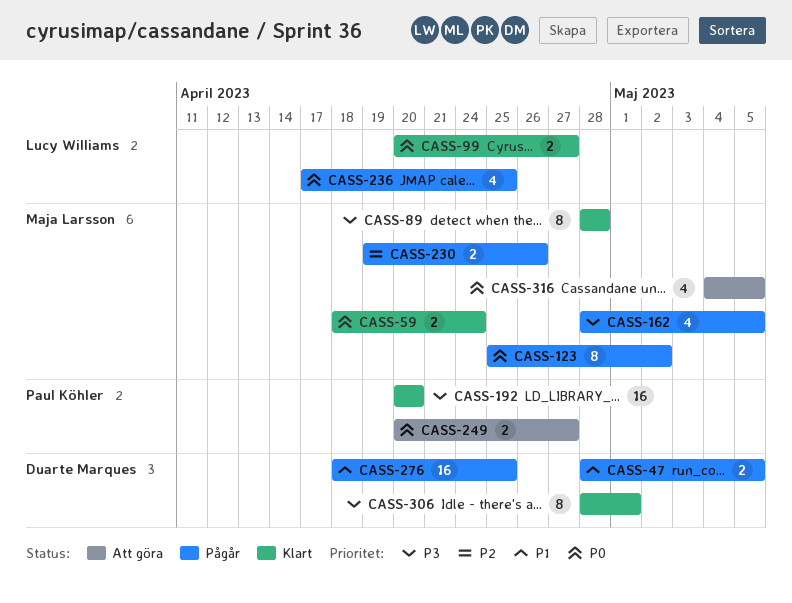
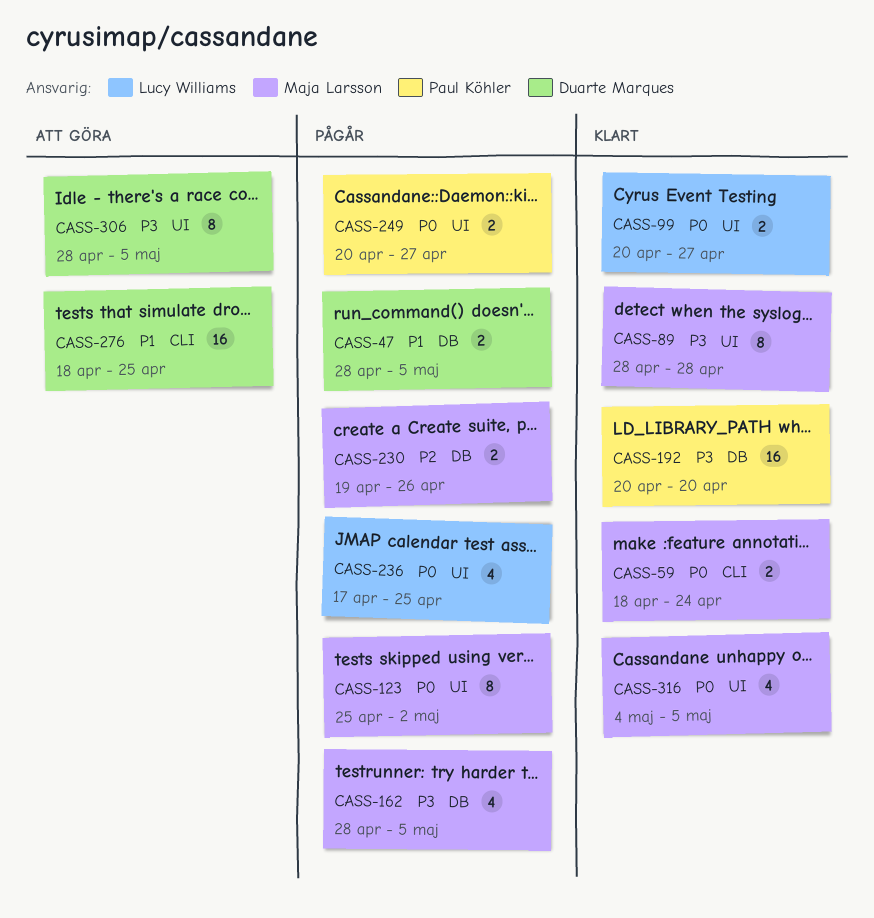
CASS-249, status: Att göra -> Pågår
CASS-276, status: Pågår -> Att göra
CASS-306, status: Klart -> Att göra
CASS-306, due: May 1 -> May 5
CASS-316, status: Att göra -> Klart

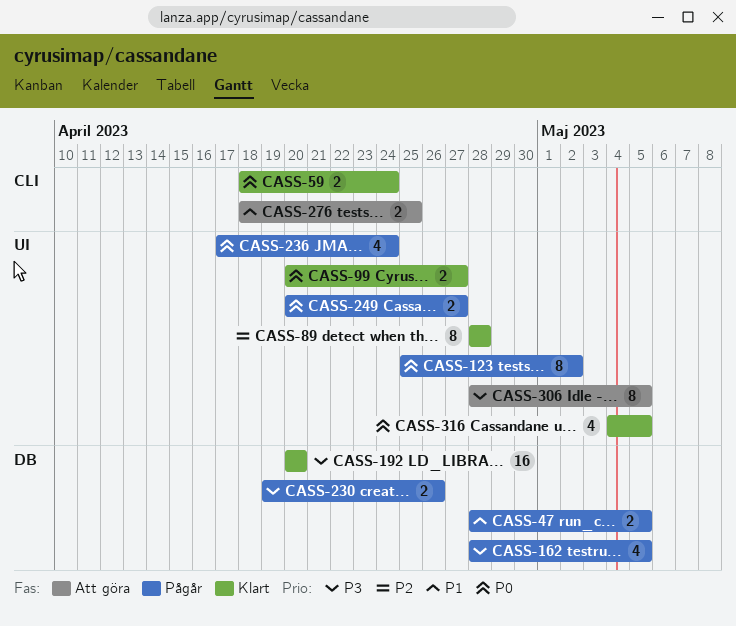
CASS-89, priority: P3 -> P2
CASS-230, priority: P2 -> P3
CASS-236, due: Apr 25 -> Apr 24
CASS-276, estimate: 16 -> 2

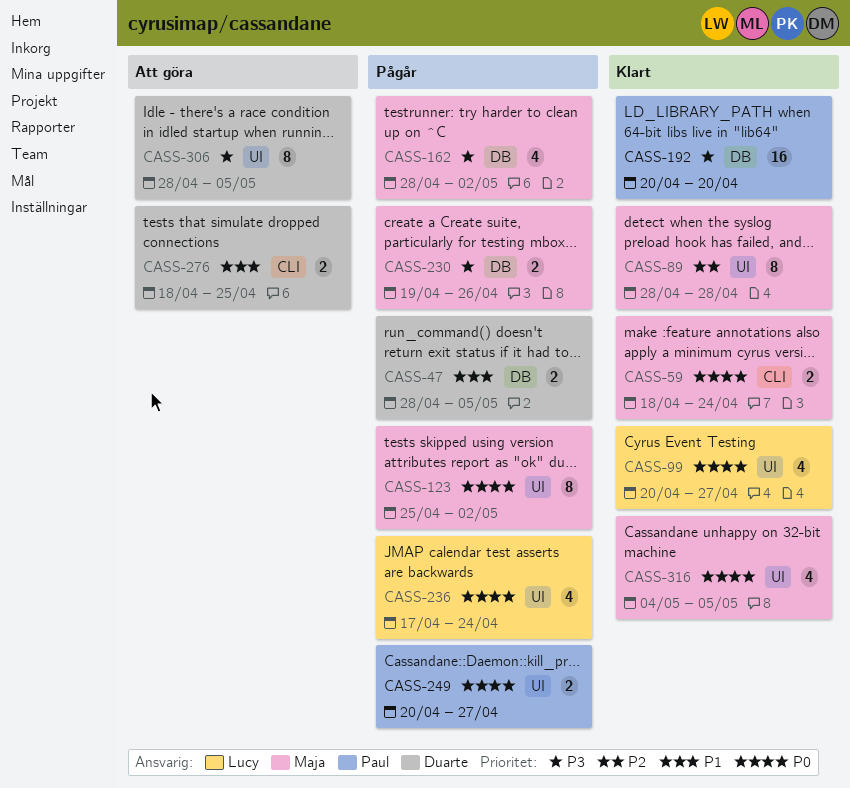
CASS-99, estimate: 2 -> 4
CASS-162, due: May 5 -> May 2

